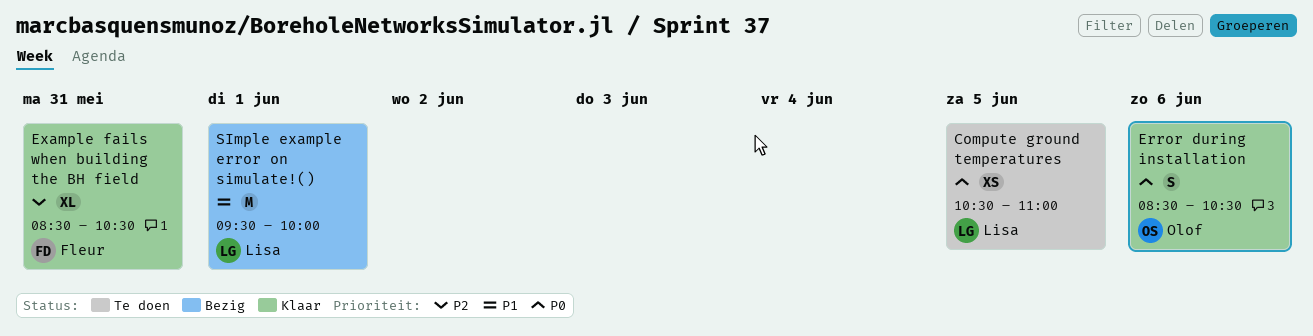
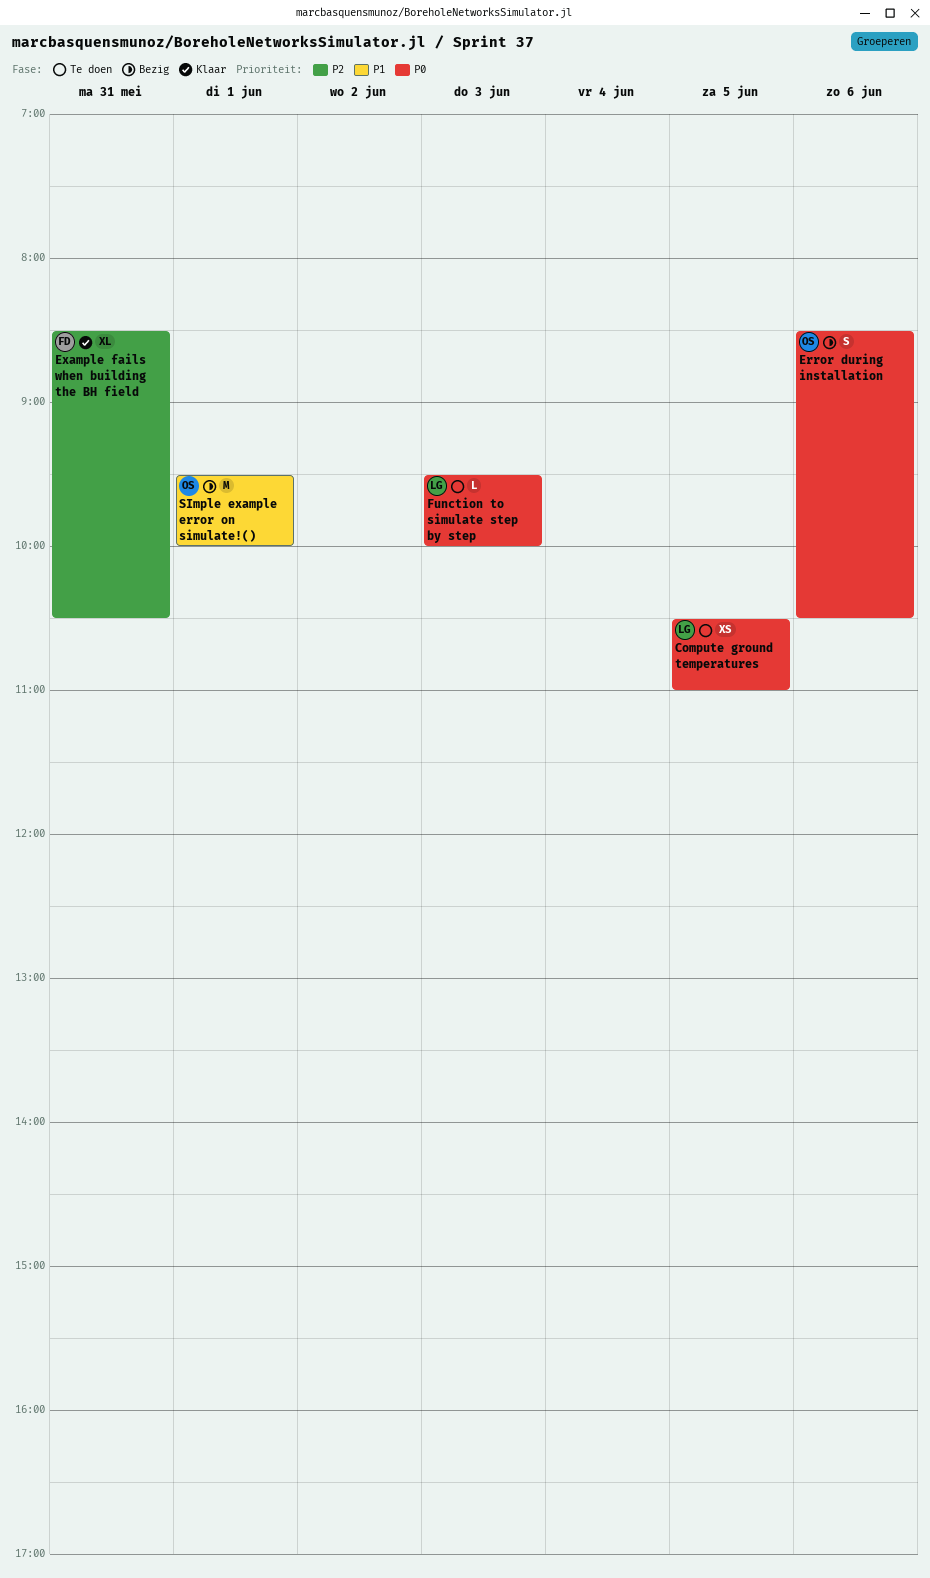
Error during installation, status: Klaar -> Bezig
Function to simulate step by step: none -> present
SImple example error on simulate!(), owner: Lisa -> Olof

